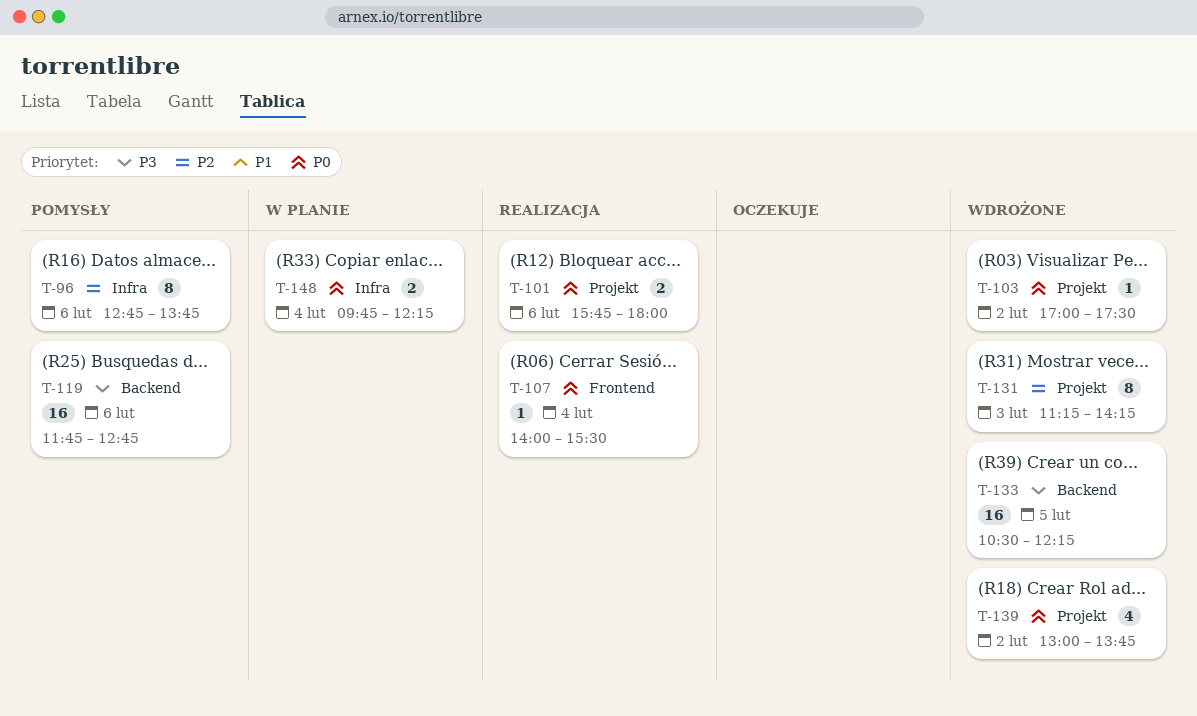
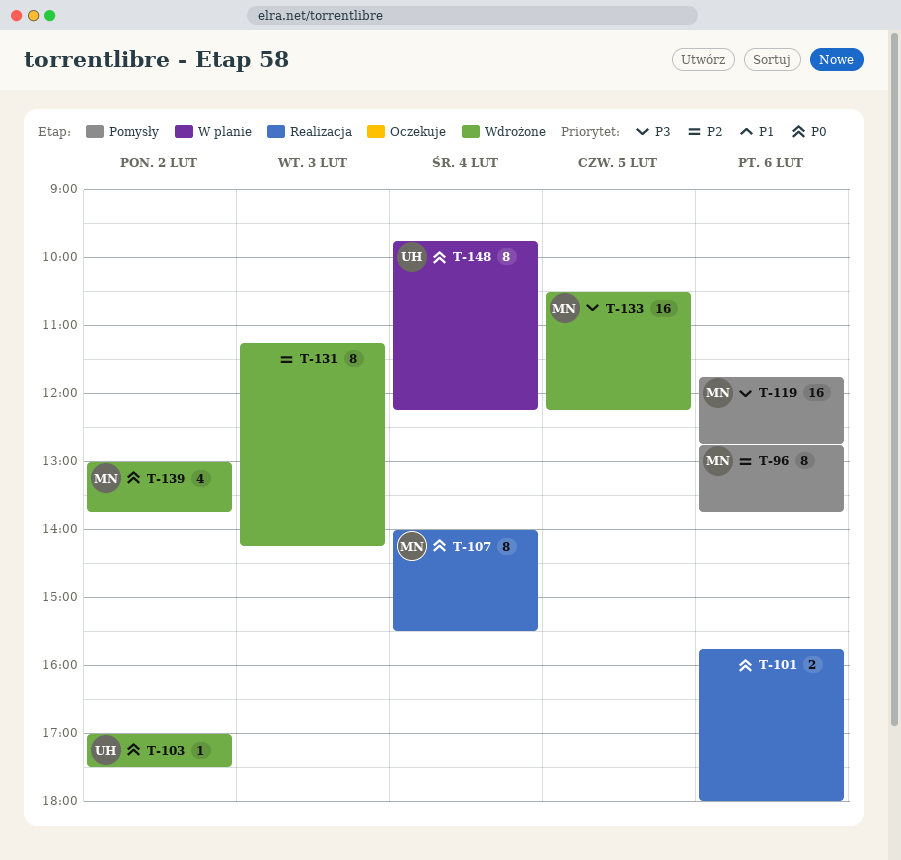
T-107, estimate: 1 -> 8
T-148, estimate: 2 -> 8

